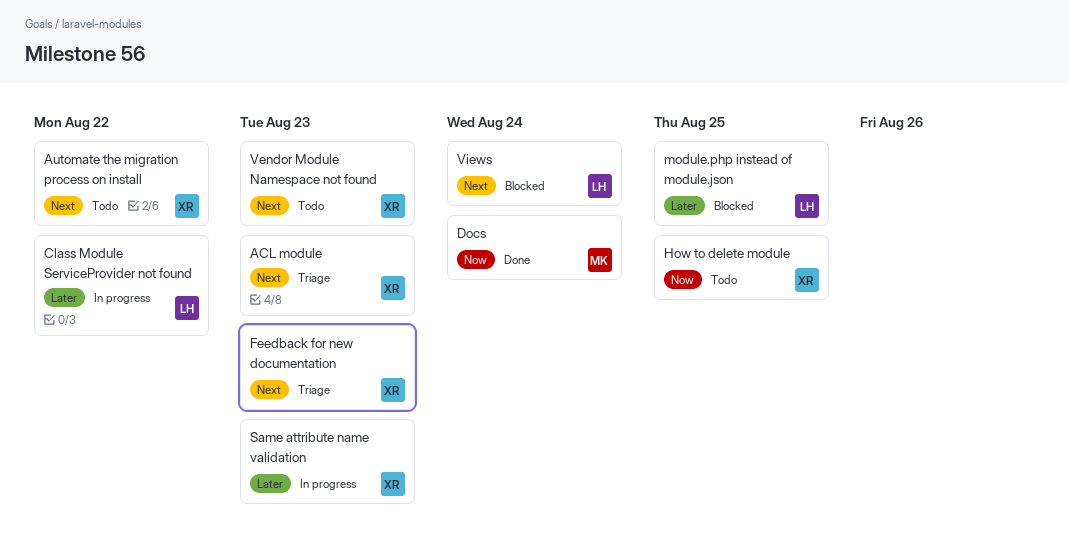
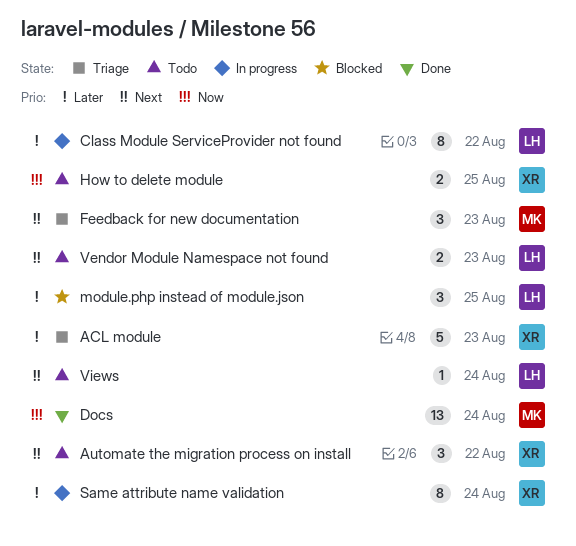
ACL module, priority: Next -> Later
Feedback for new documentation, owner: XR -> MK
Same attribute name validation, due: Aug 23 -> Aug 24
Vendor Module Namespace not found, owner: XR -> LH
Views, status: Blocked -> Todo

